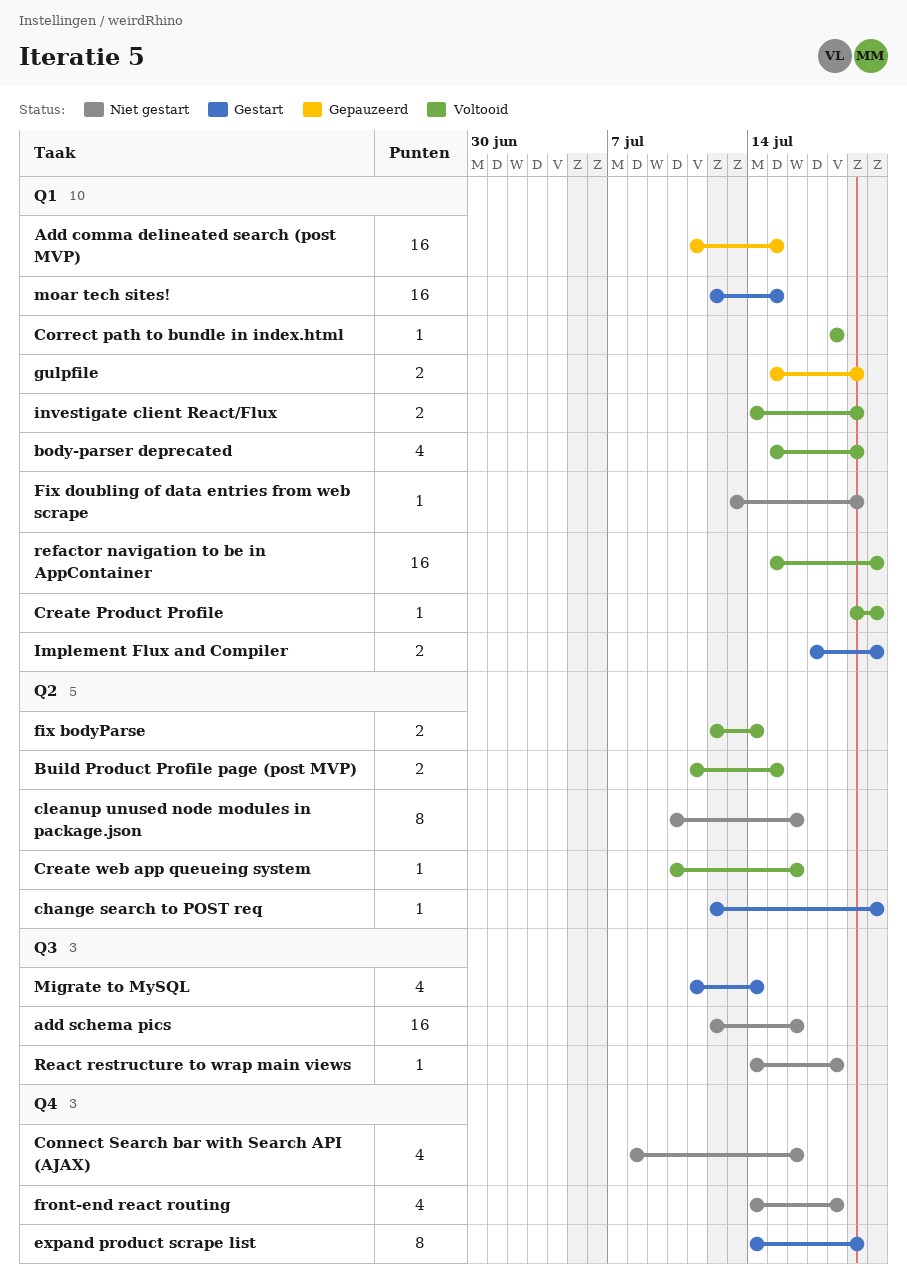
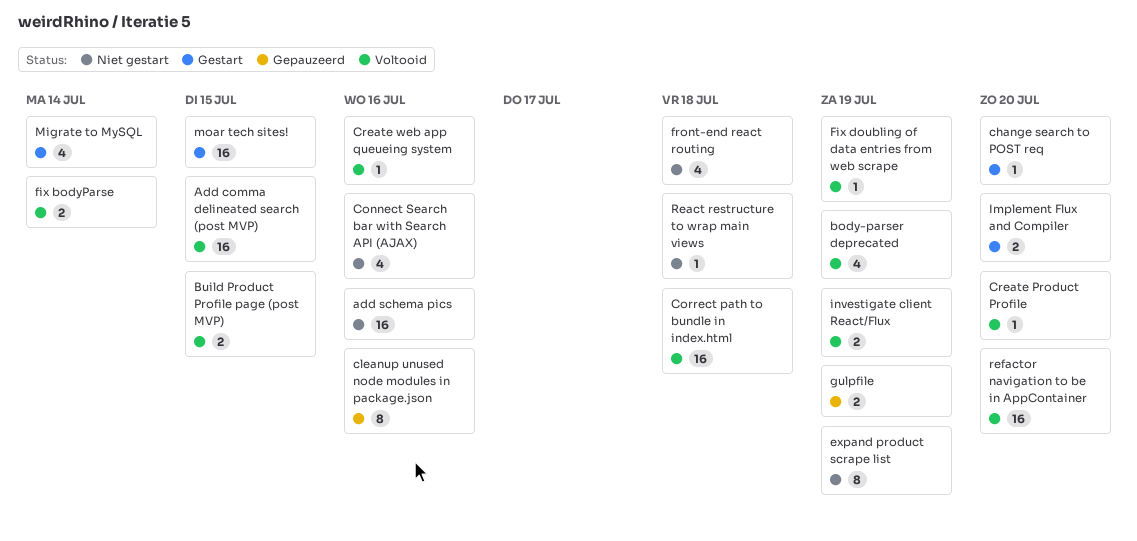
Add comma delineated search (post MVP), status: Gepauzeerd -> Voltooid
cleanup unused node modules in package.json, status: Niet gestart -> Gepauzeerd
Correct path to bundle in index.html, estimate: 1 -> 16
expand product scrape list, status: Gestart -> Niet gestart
Fix doubling of data entries from web scrape, status: Niet gestart -> Voltooid

